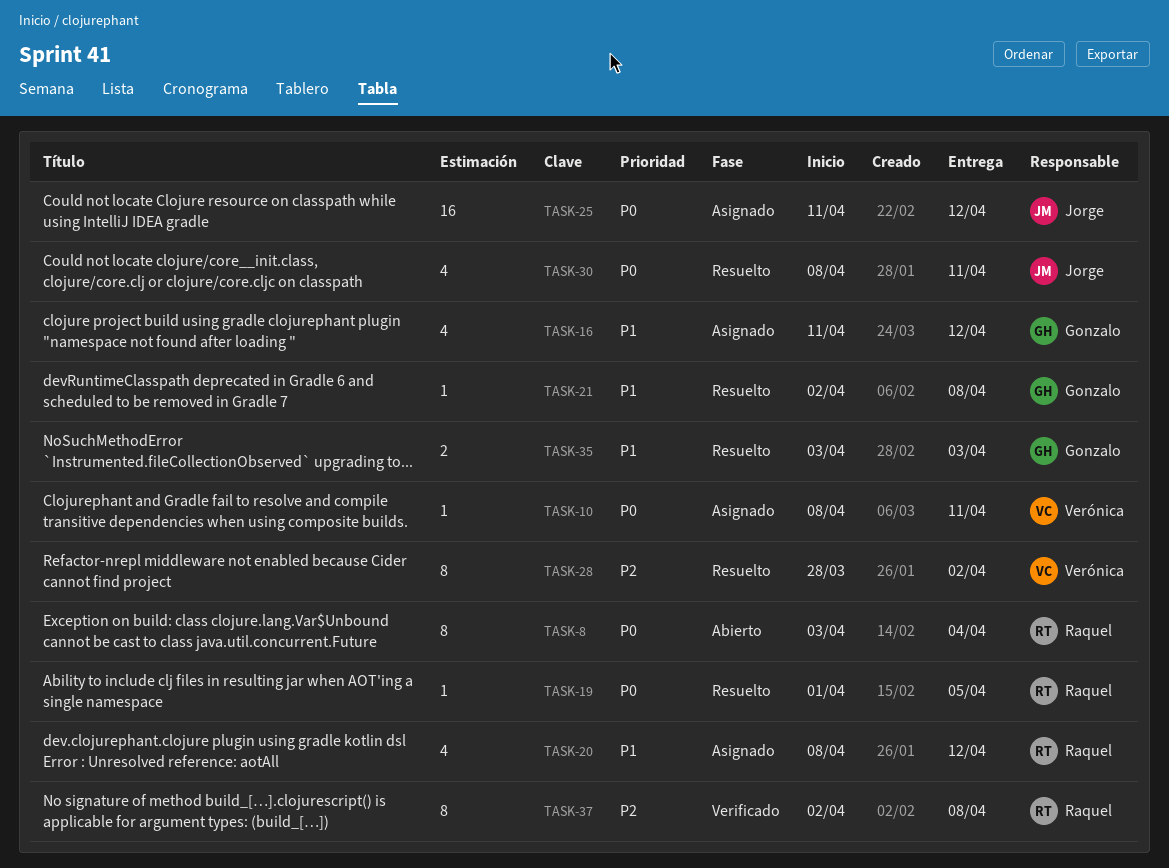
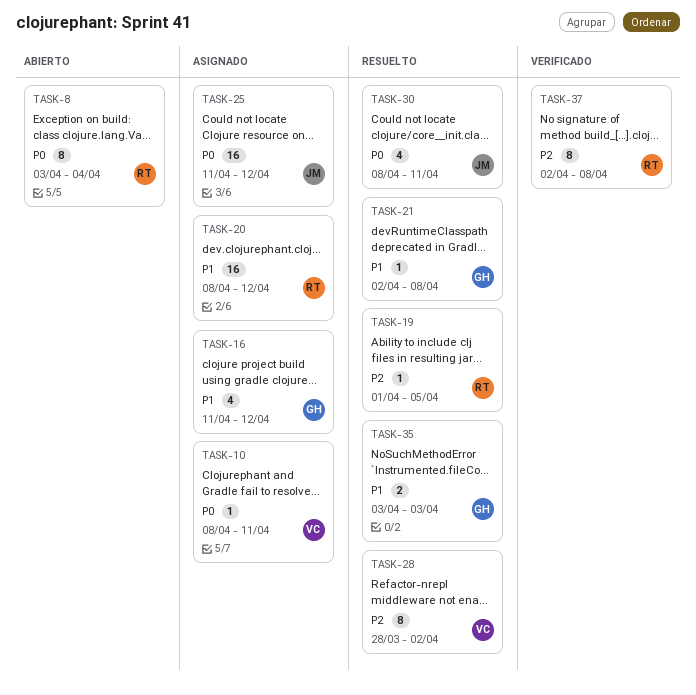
TASK-19, priority: P0 -> P2
TASK-20, estimate: 4 -> 16

